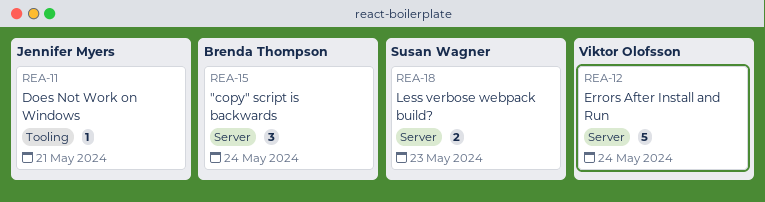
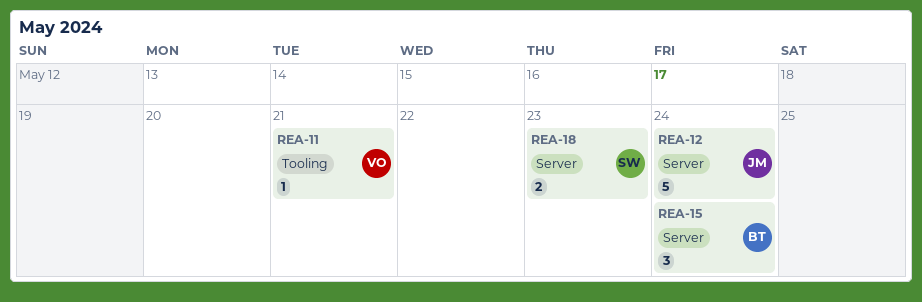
REA-11, owner: Jennifer Myers -> Viktor Olofsson
REA-12, owner: Viktor Olofsson -> Jennifer Myers

